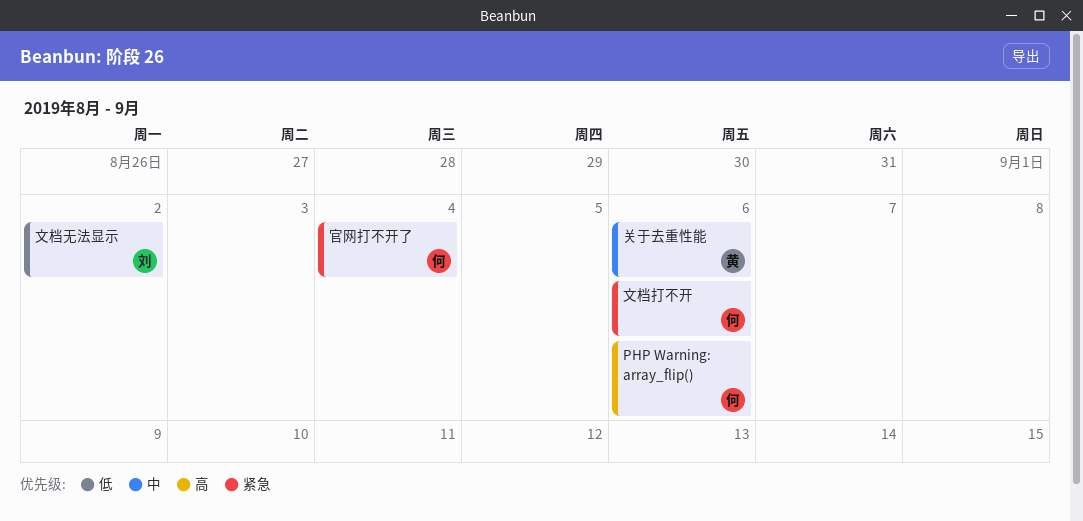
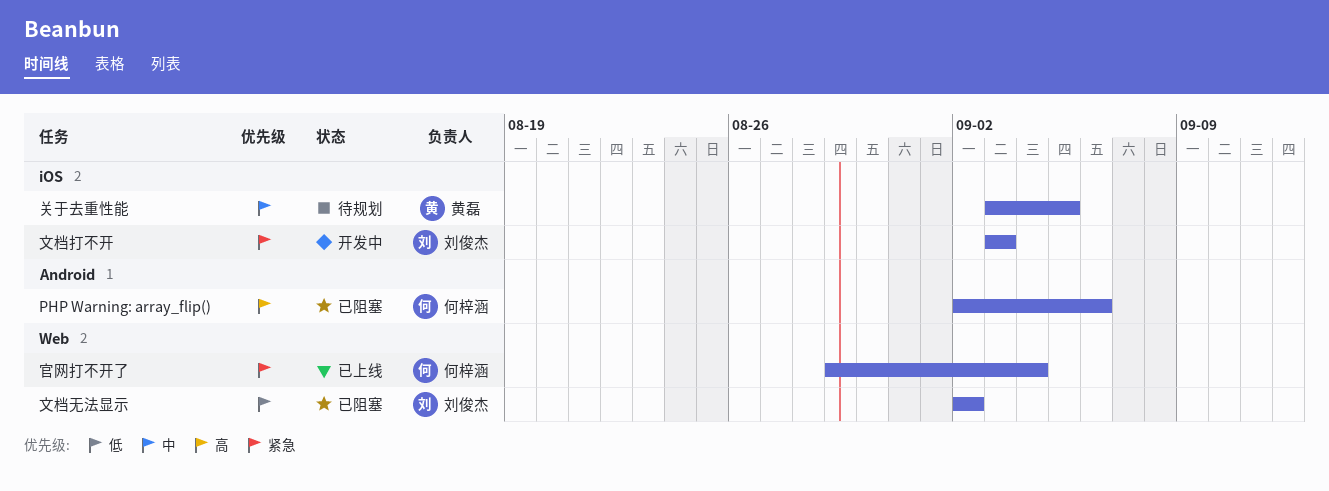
关于去重性能, due: Sep 6 -> Sep 5
文档打不开, owner: 何梓涵 -> 刘俊杰
文档打不开, due: Sep 6 -> Sep 3

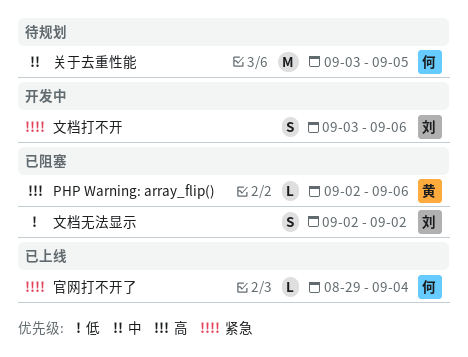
PHP Warning: array_flip(), owner: 何梓涵 -> 黄磊
关于去重性能, owner: 黄磊 -> 何梓涵
文档打不开, due: Sep 3 -> Sep 6

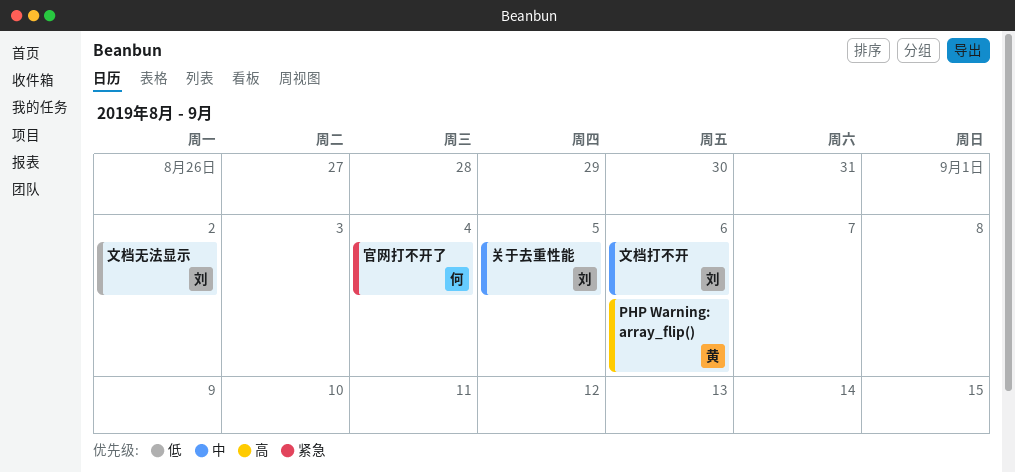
关于去重性能, owner: 何 -> 刘
文档打不开, priority: 紧急 -> 中

